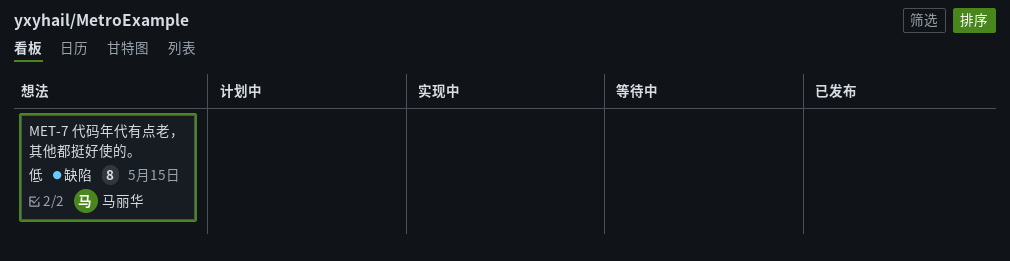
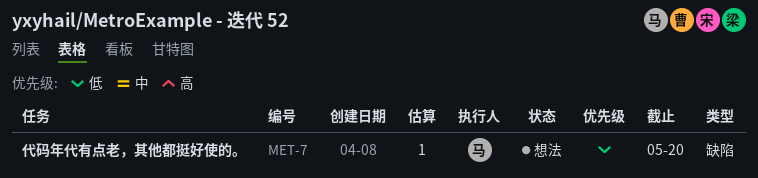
MET-7, estimate: 8 -> 1
MET-7, due: May 15 -> May 20

